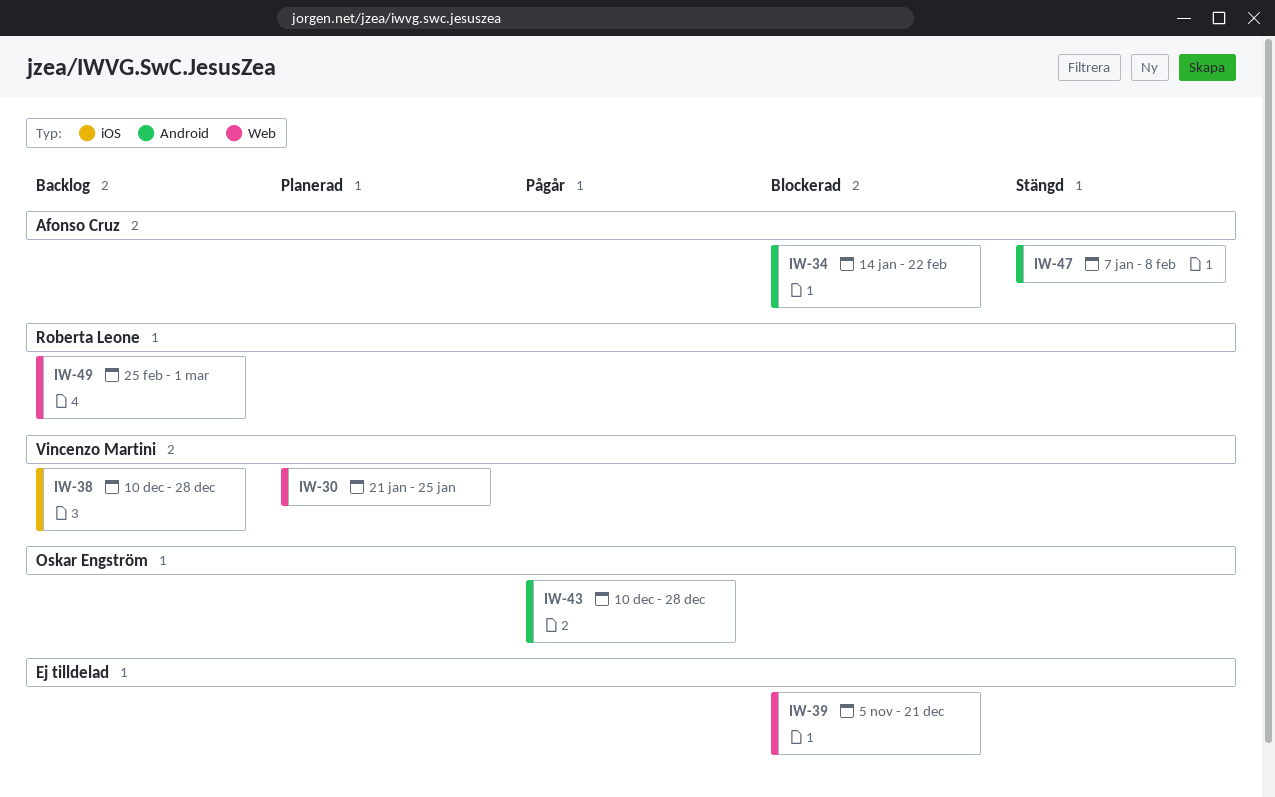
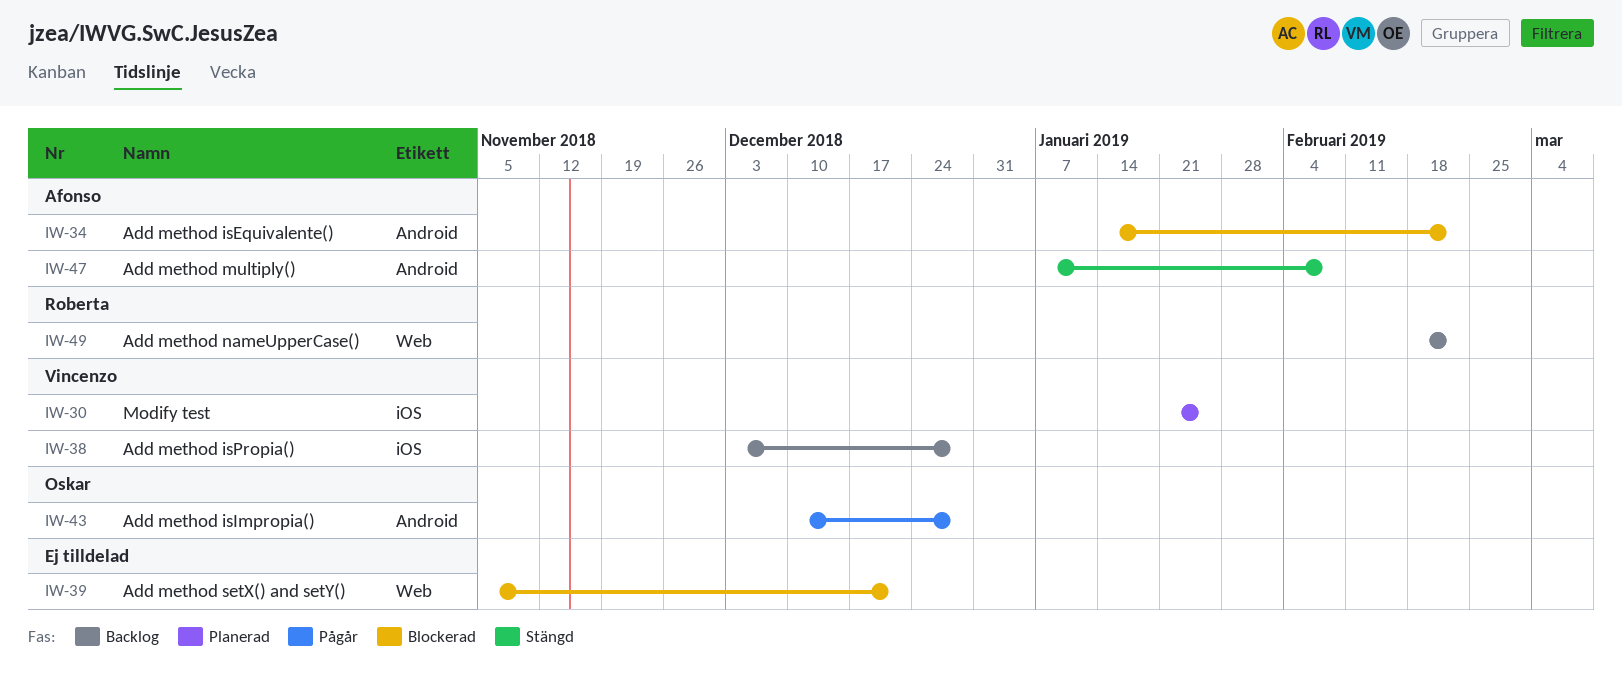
IW-30, label: Web -> iOS
IW-38, start: Dec 10 -> Dec 3
IW-49, start: Feb 25 -> Feb 18
IW-49, due: Mar 1 -> Feb 22

